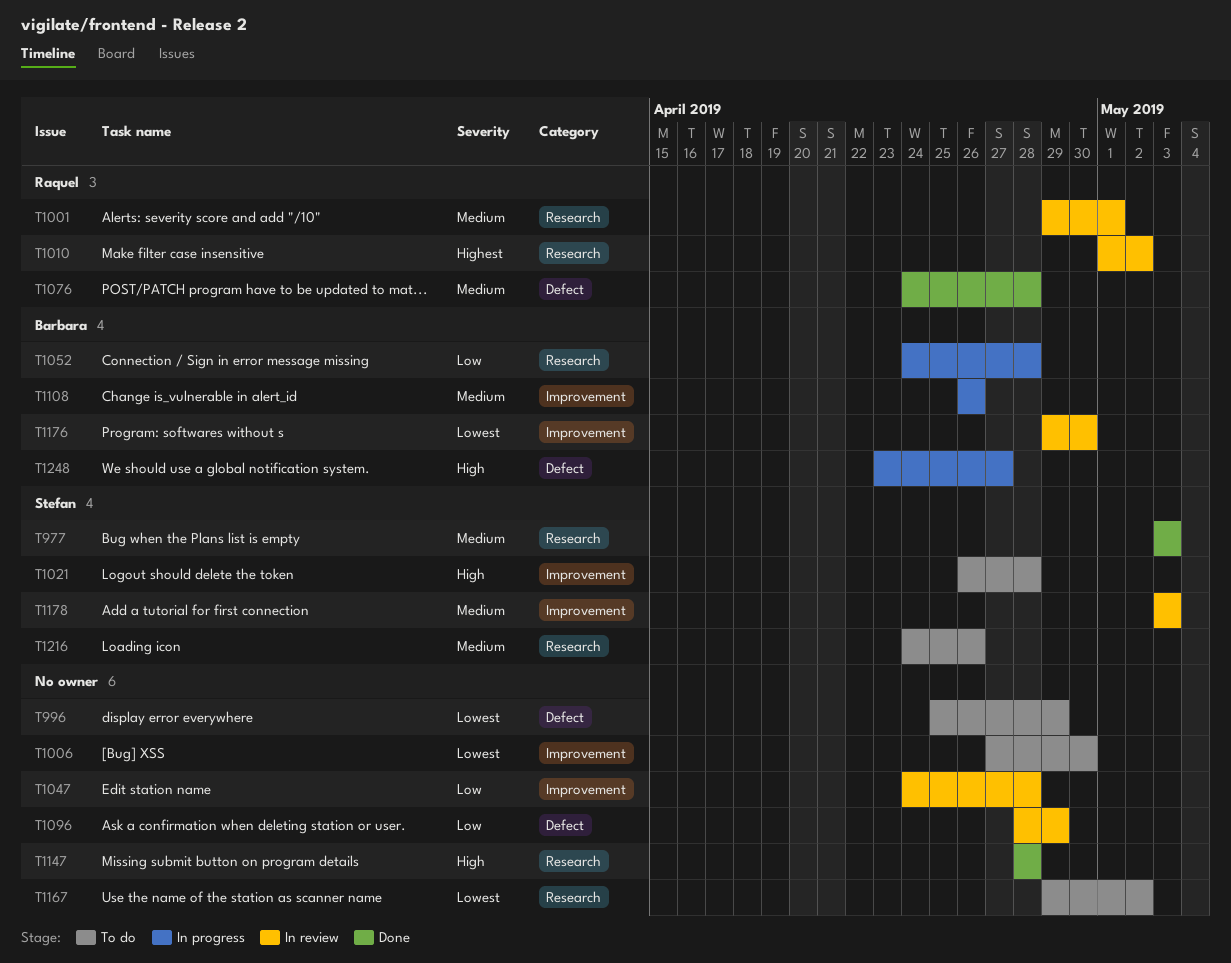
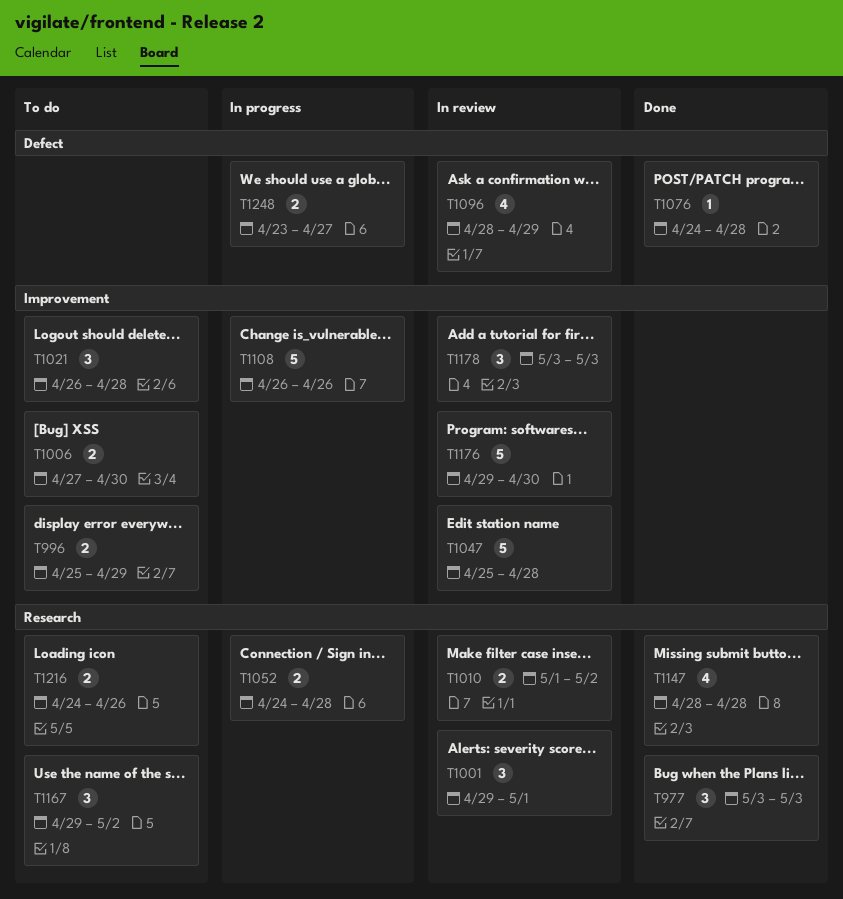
T996, label: Defect -> Improvement
T1047, start: Apr 24 -> Apr 25

